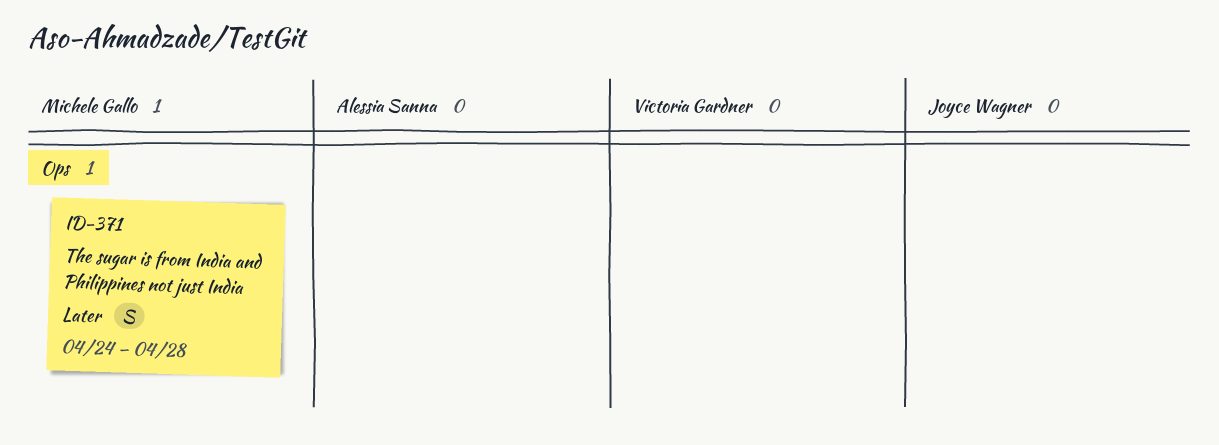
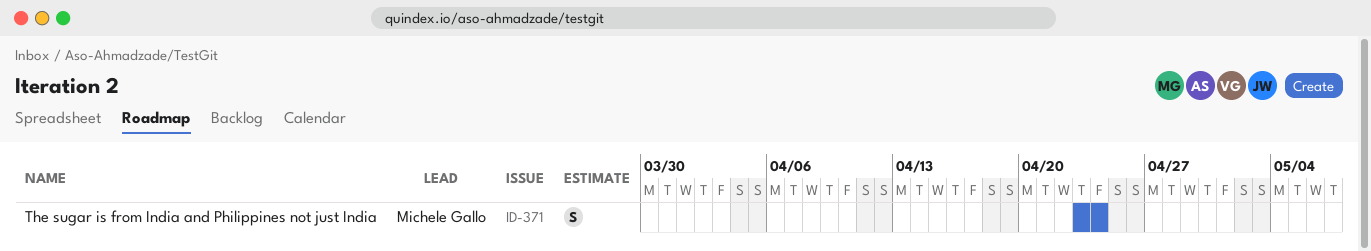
ID-371, start: Apr 24 -> Apr 23
ID-371, due: Apr 28 -> Apr 24

